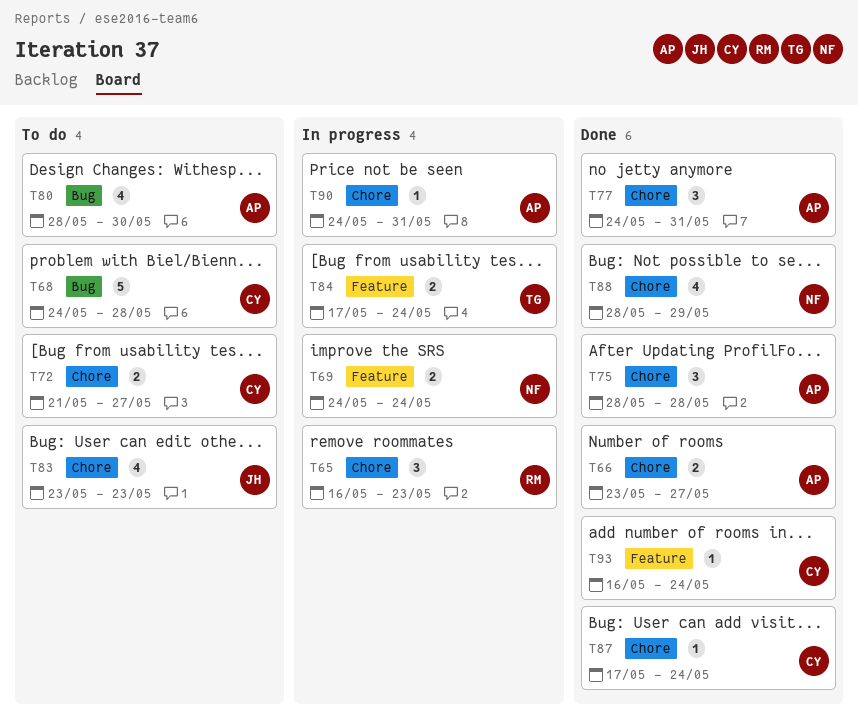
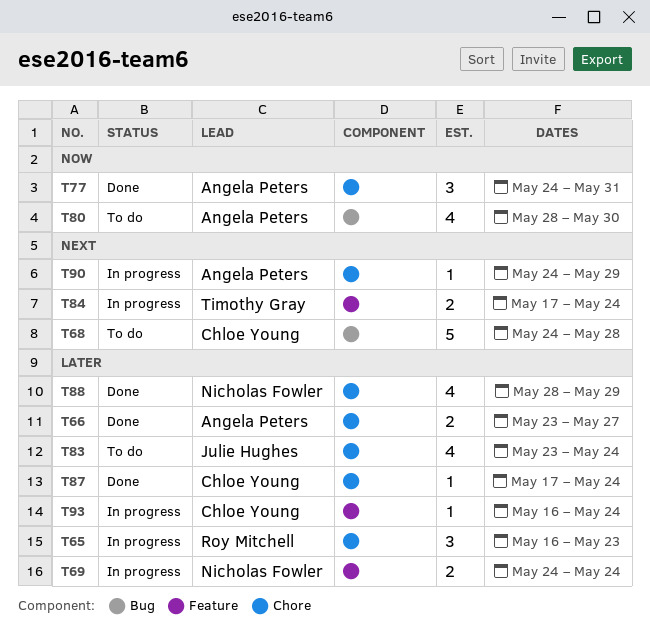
T72: present -> none
T75: present -> none
T83, due: May 23 -> May 24
T90, due: May 31 -> May 29
T93, status: Done -> In progress

